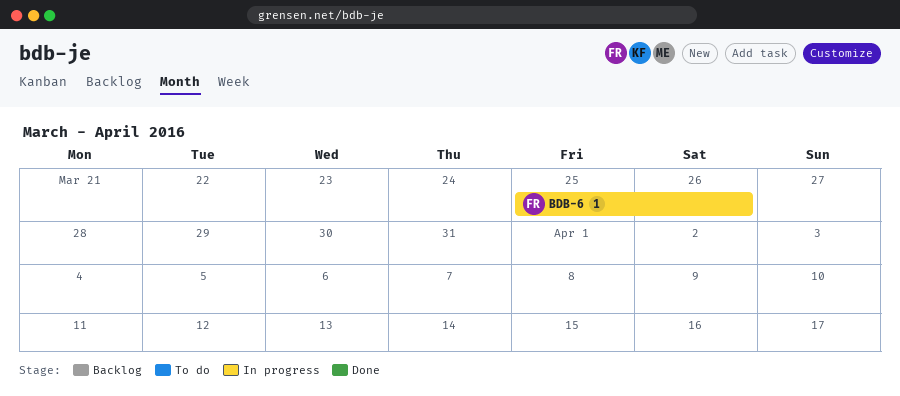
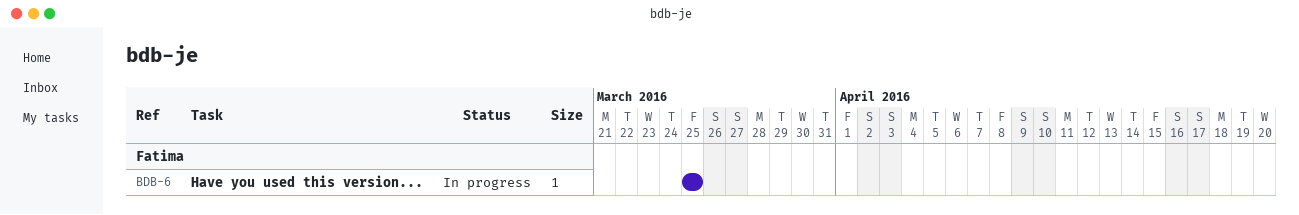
BDB-6, due: Mar 26 -> Mar 25

